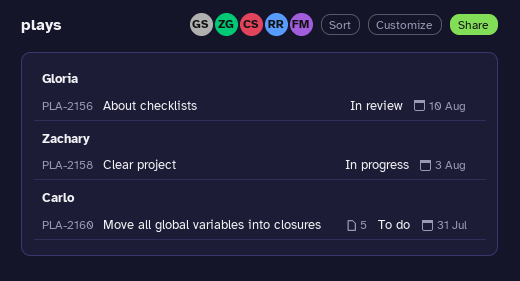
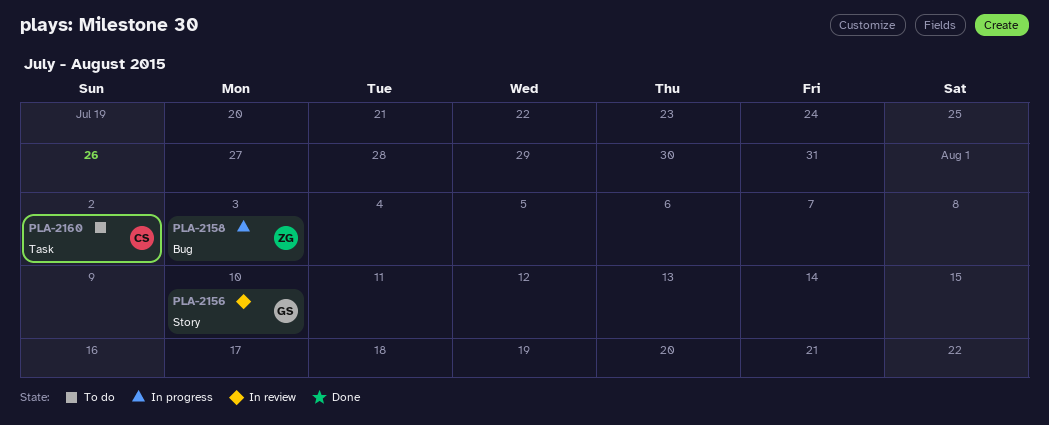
PLA-2160, due: Jul 31 -> Aug 2

